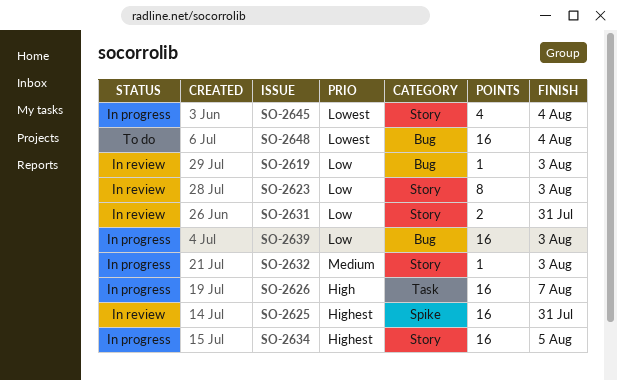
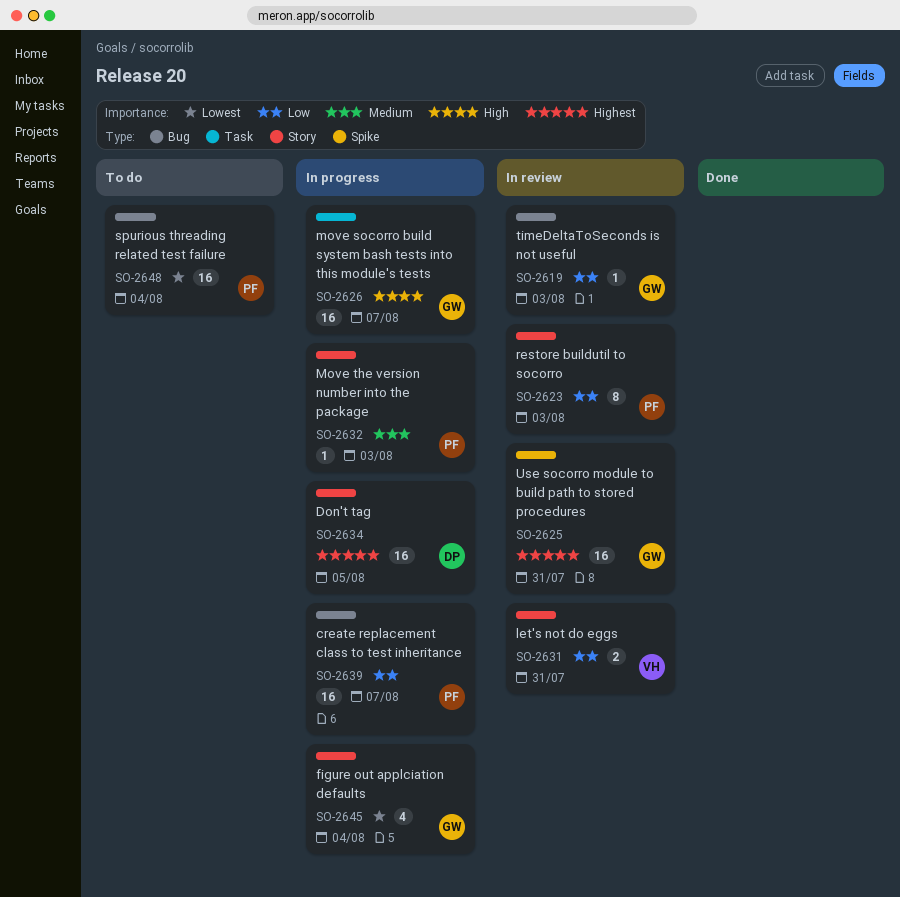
SO-2639, due: Aug 3 -> Aug 7

